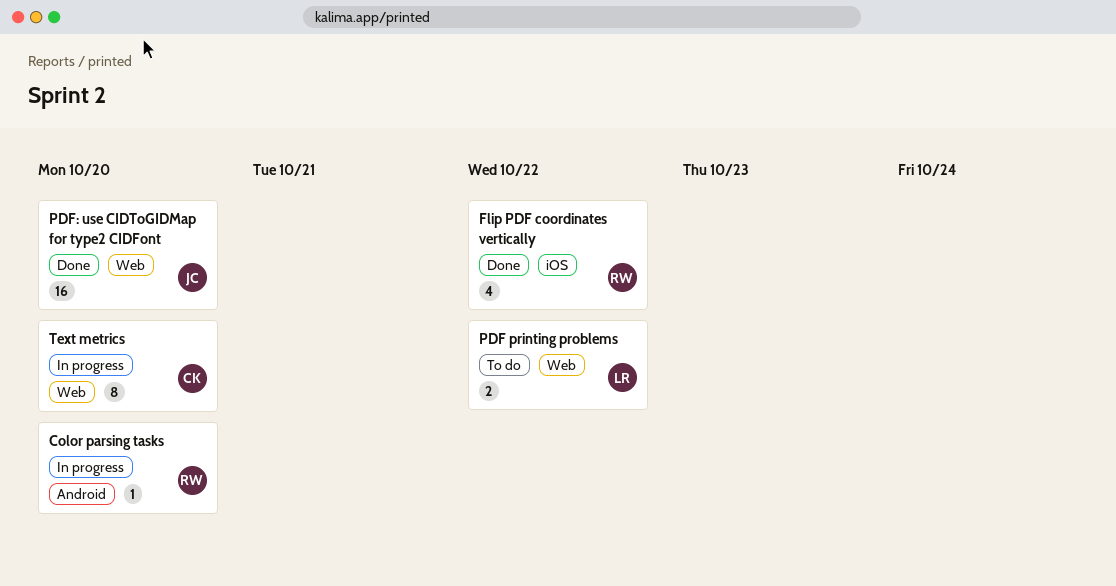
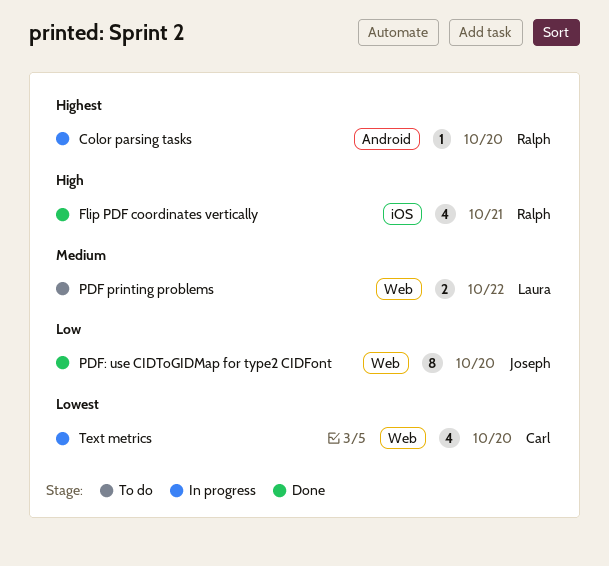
Flip PDF coordinates vertically, due: Oct 22 -> Oct 21
PDF: use CIDToGIDMap for type2 CIDFont, estimate: 16 -> 8
Text metrics, estimate: 8 -> 4

